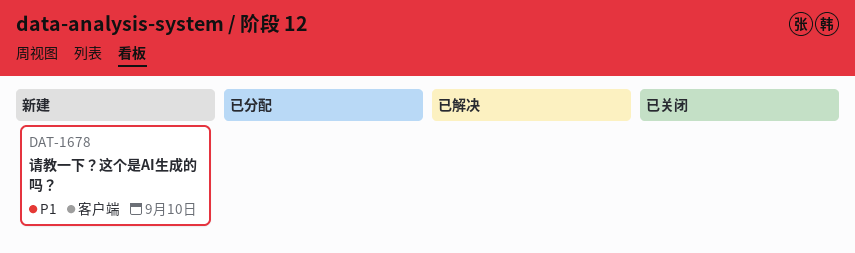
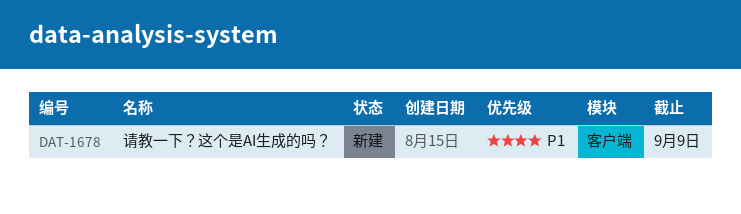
DAT-1678, due: Sep 10 -> Sep 9

